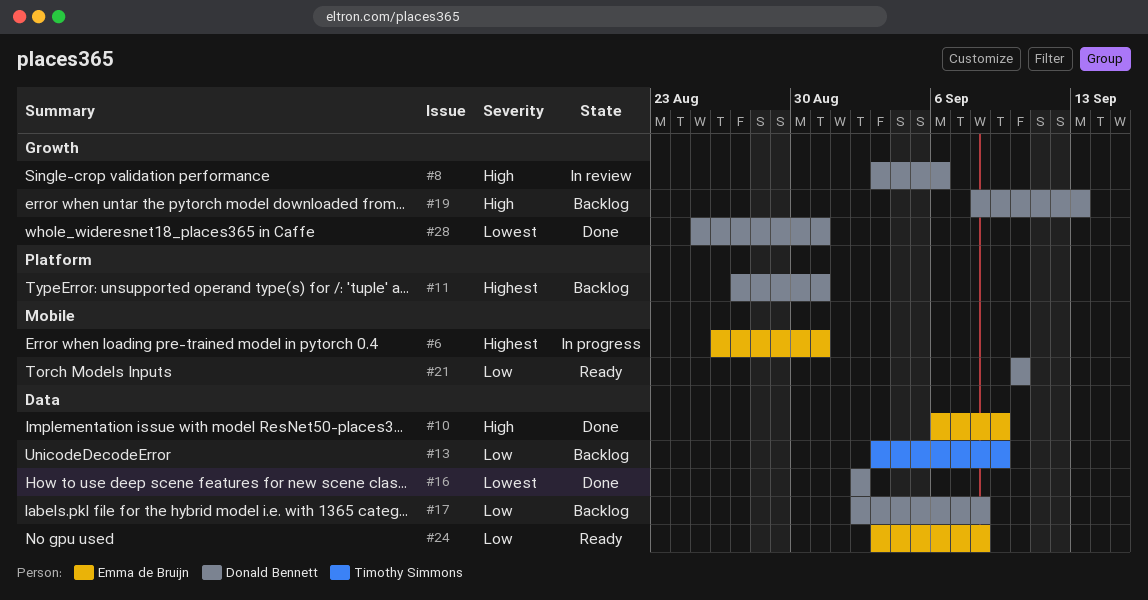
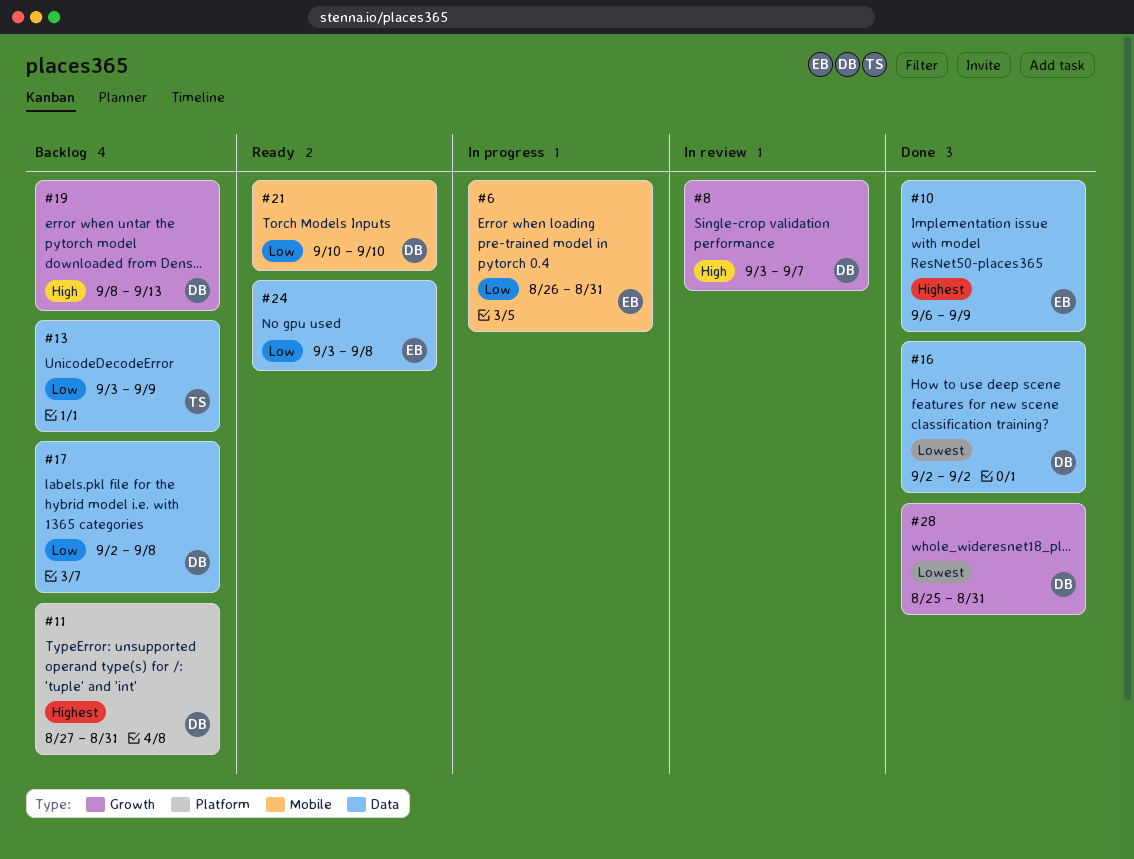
#6, priority: Highest -> Low
#8, due: Sep 6 -> Sep 7
#10, priority: High -> Highest

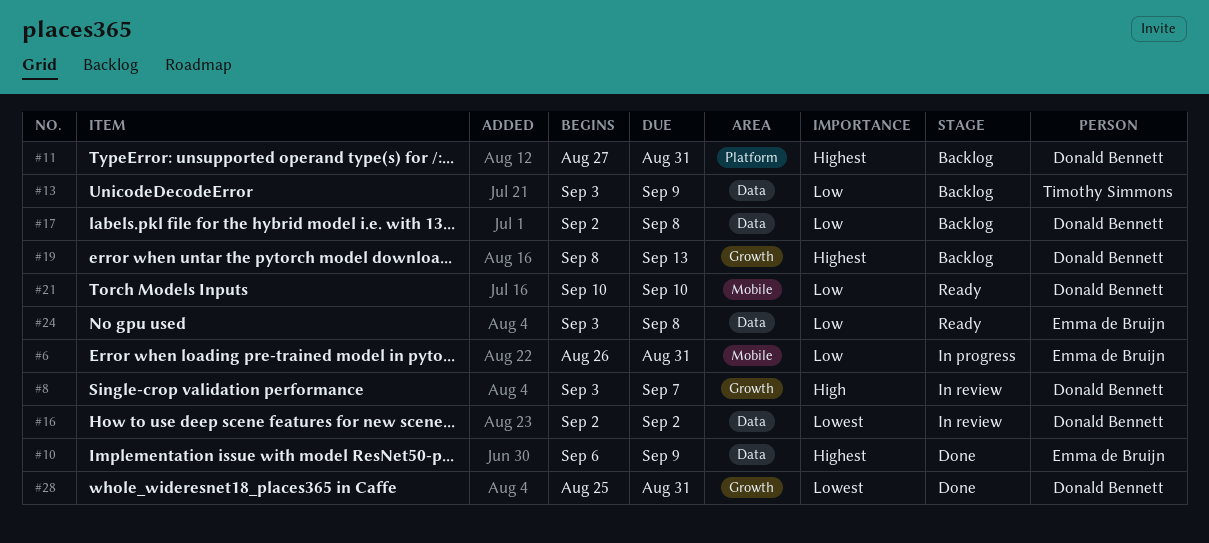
#16, status: Done -> In review
#19, priority: High -> Highest

